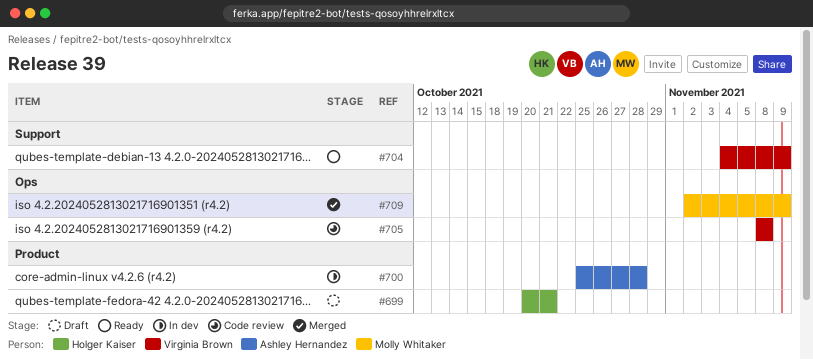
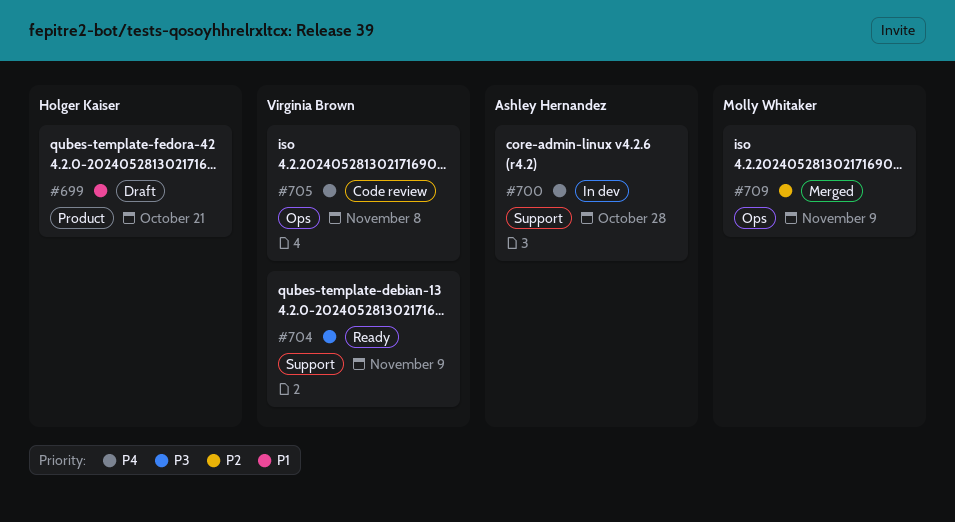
#700, label: Product -> Support

